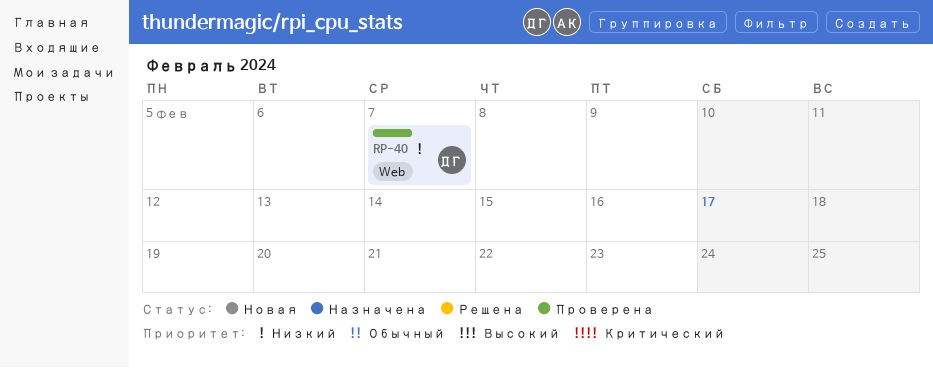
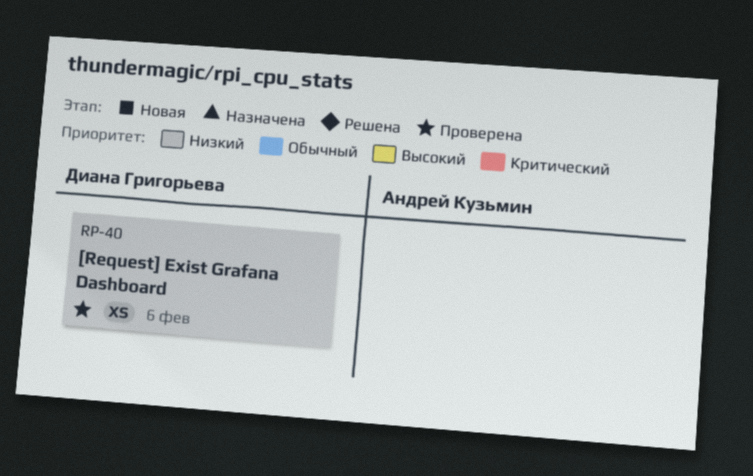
RP-40, due: Feb 7 -> Feb 6

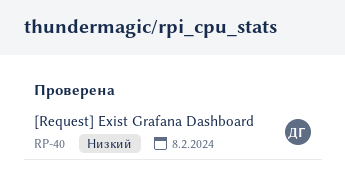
RP-40, due: Feb 6 -> Feb 8

